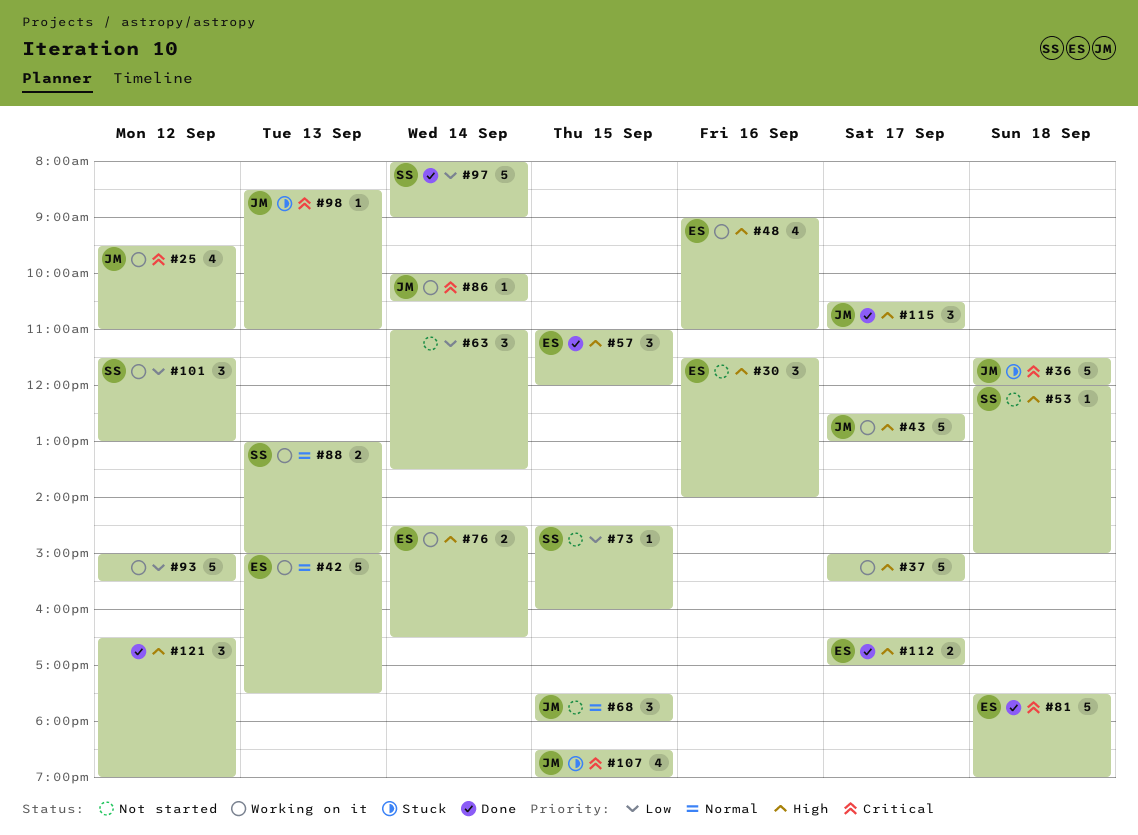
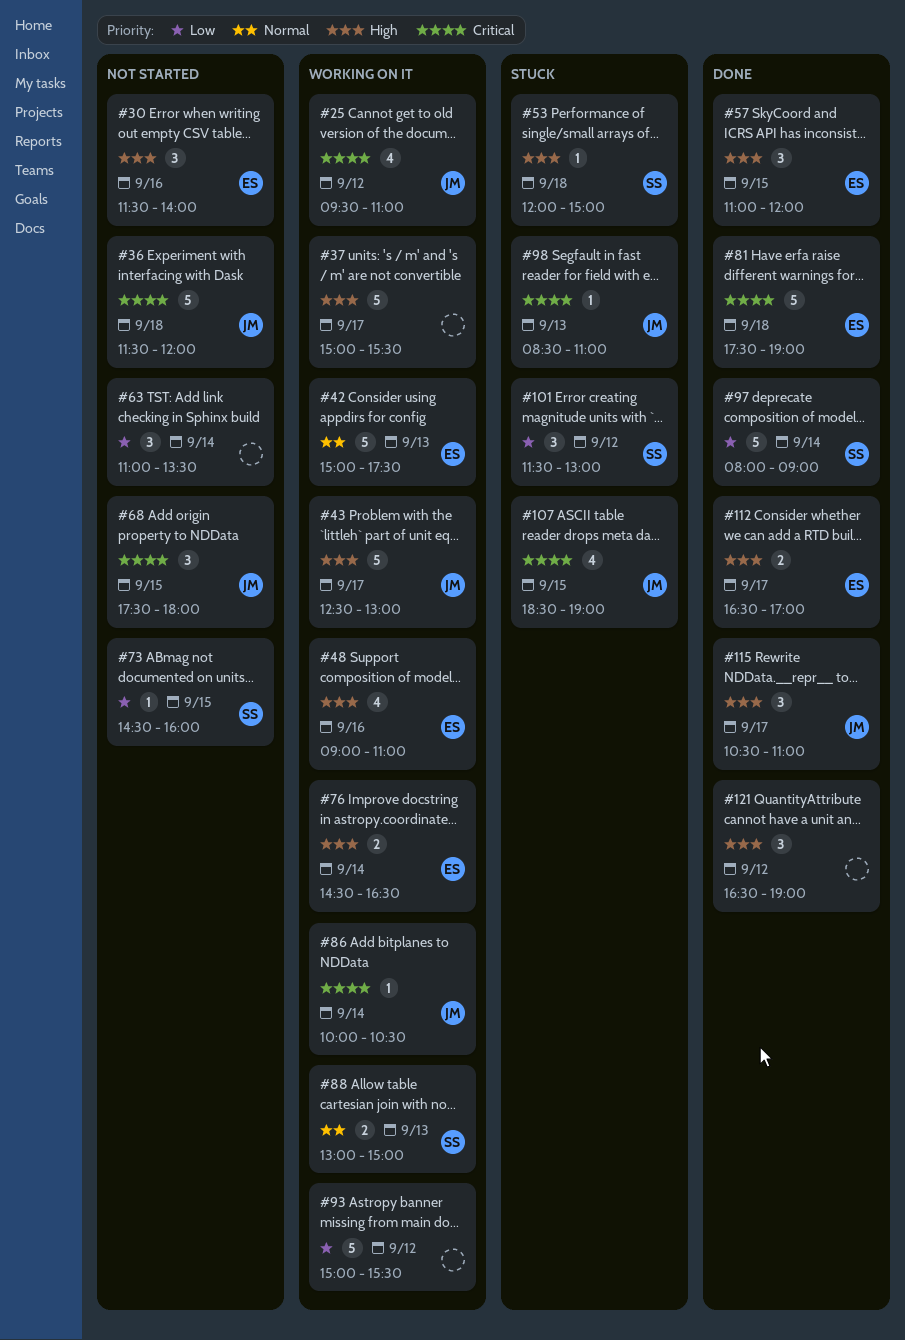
#36, status: Stuck -> Not started
#53, status: Not started -> Stuck
#68, priority: Normal -> Critical
#101, status: Working on it -> Stuck

